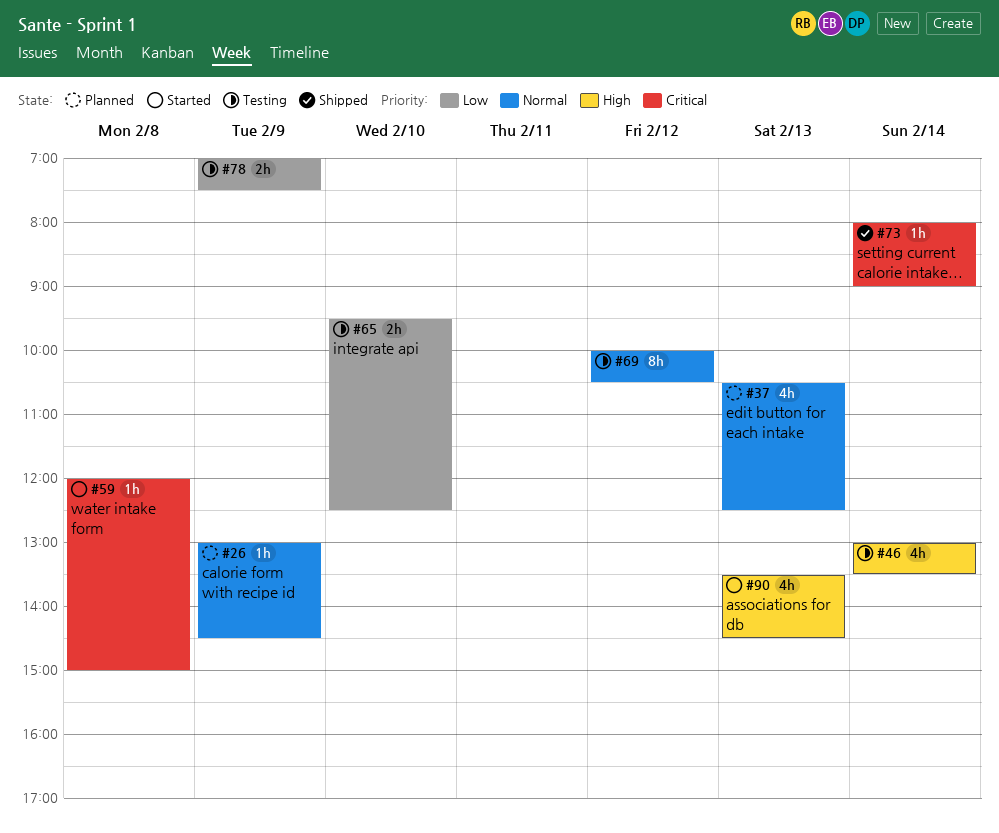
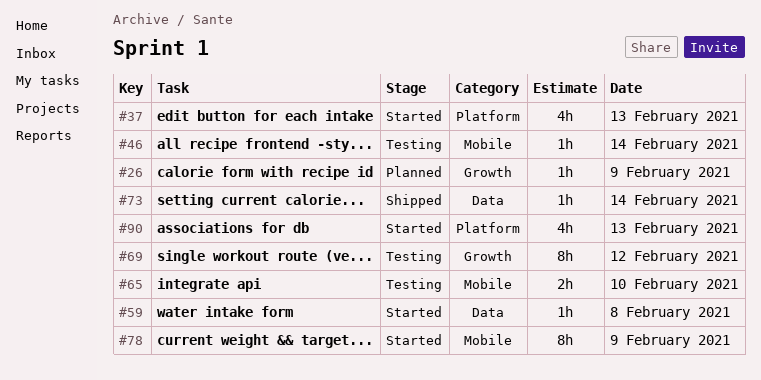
#37, status: Planned -> Started
#46, estimate: 4h -> 1h
#78, status: Testing -> Started
#78, estimate: 2h -> 8h

